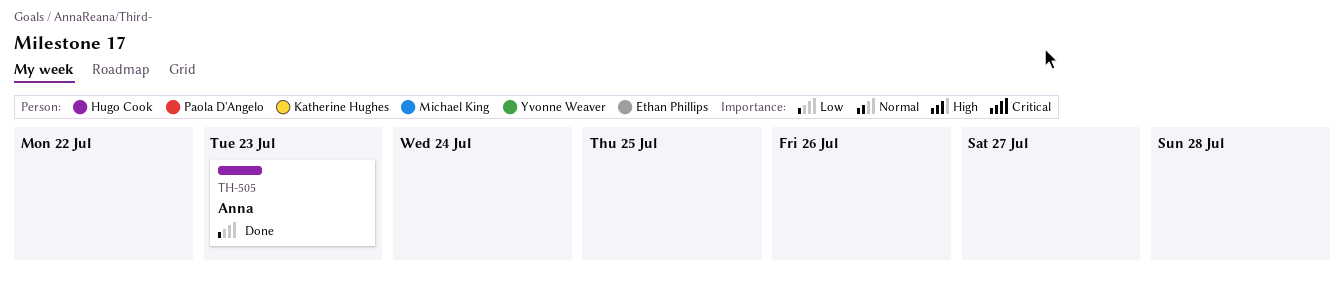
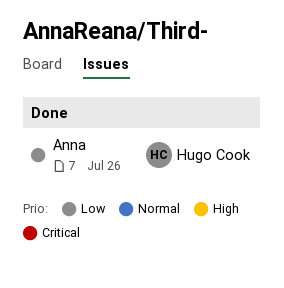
Anna, due: Jul 23 -> Jul 26

